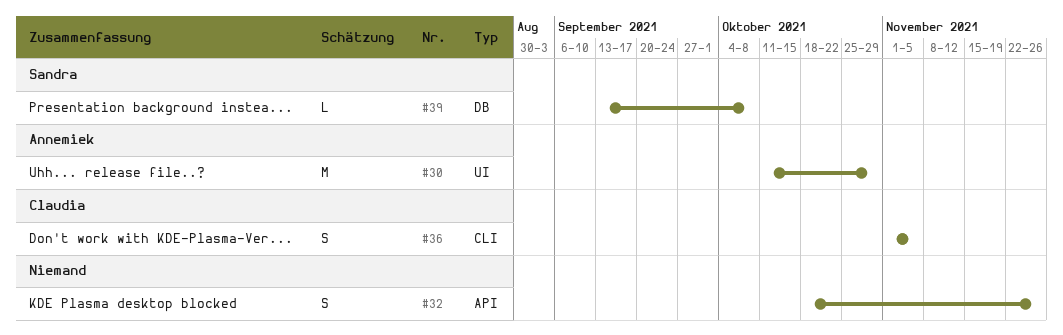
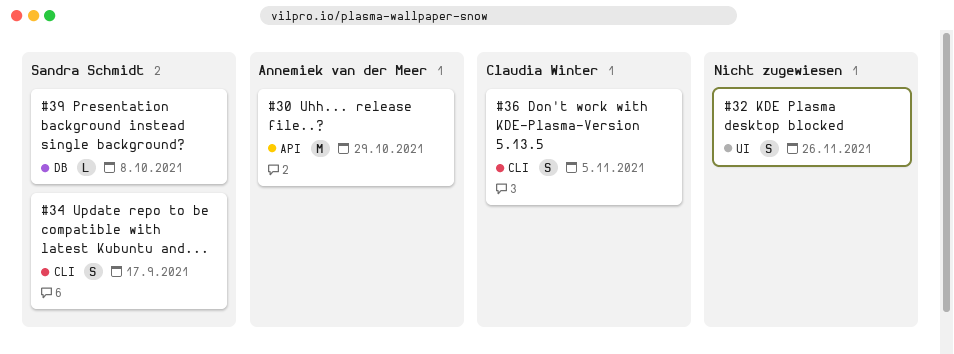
#30, label: UI -> API
#32, label: API -> UI
#34: none -> present

